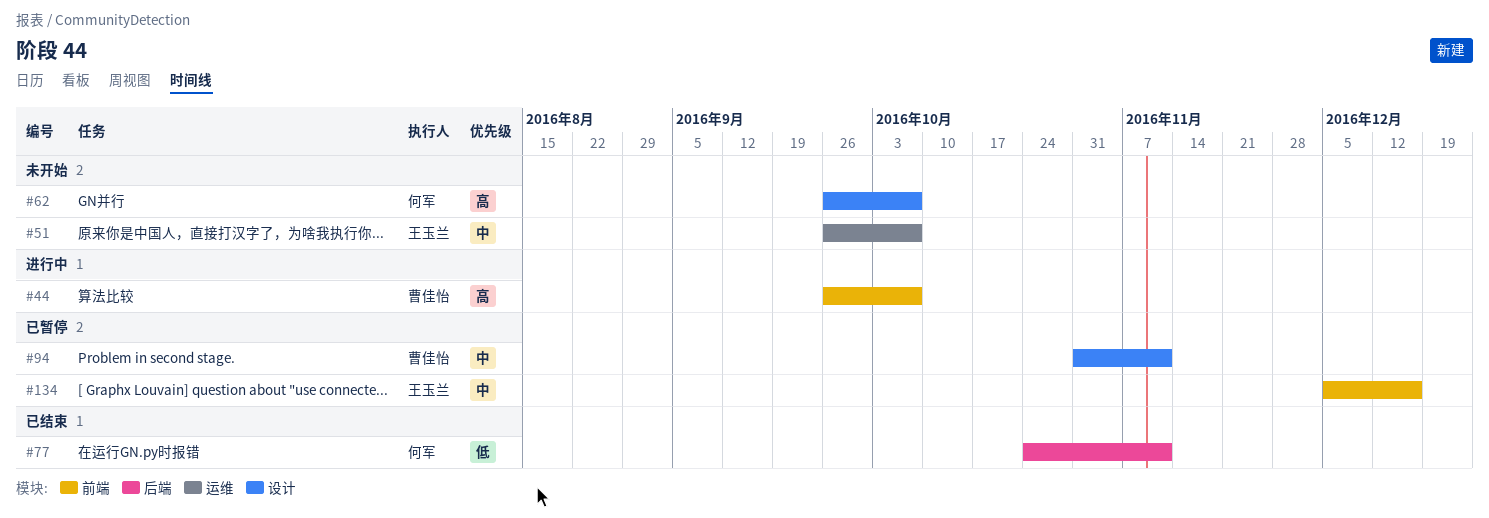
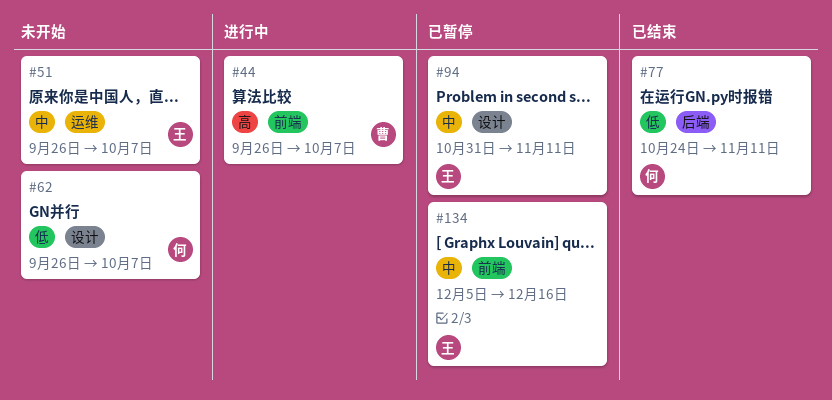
#62, priority: 高 -> 低
#94, owner: 曹佳怡 -> 王玉兰

